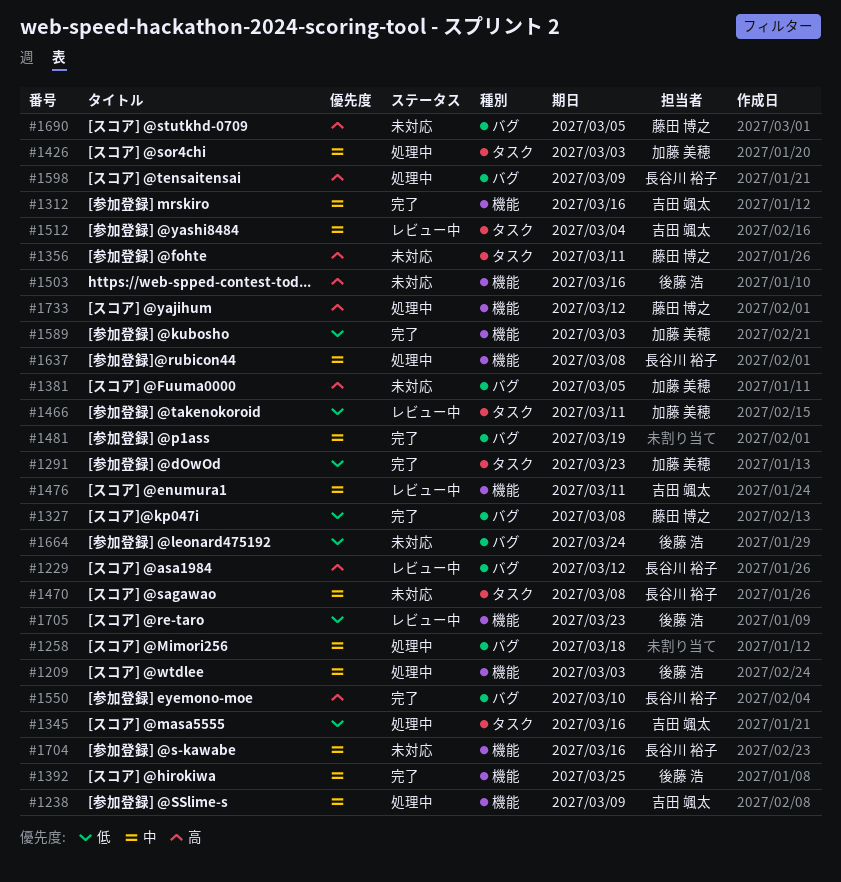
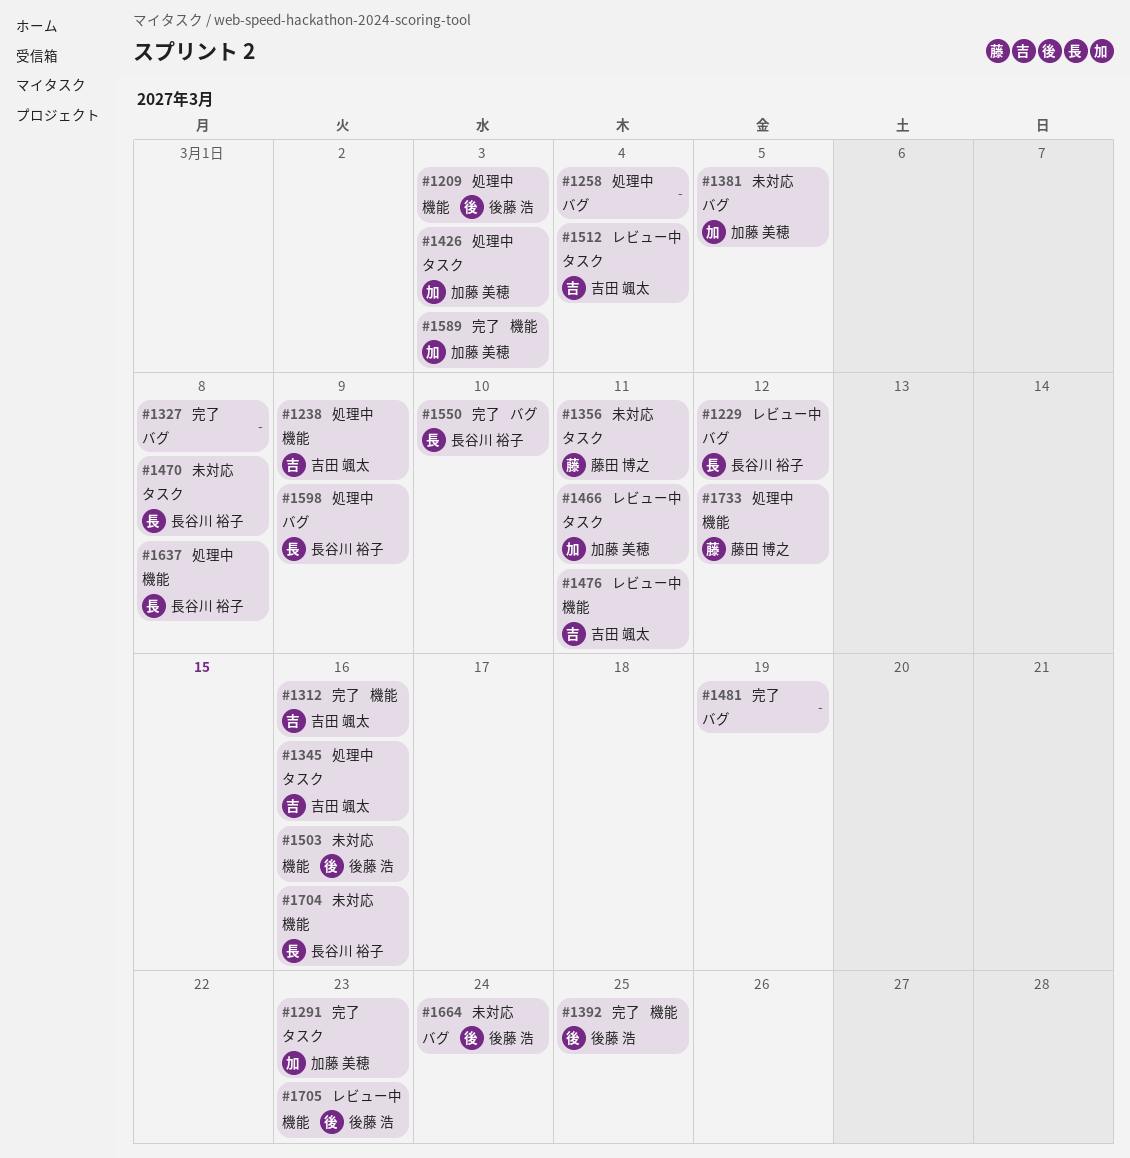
#1258, due: Mar 18 -> Mar 4
#1327, owner: 藤田 博之 -> none
#1690: present -> none

